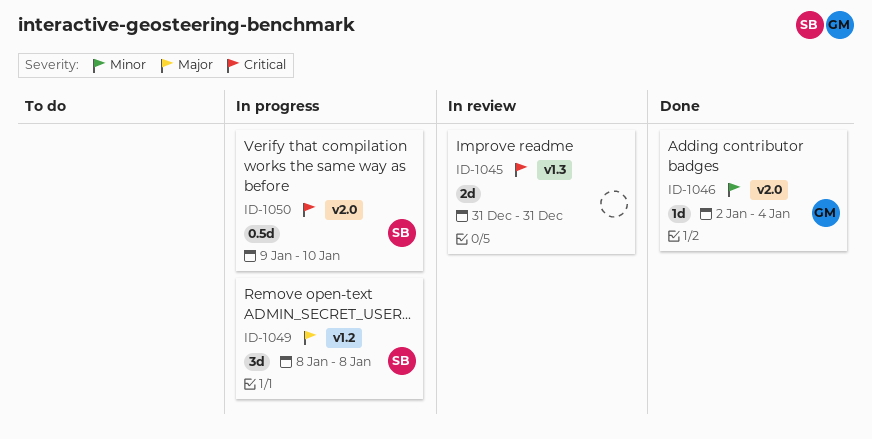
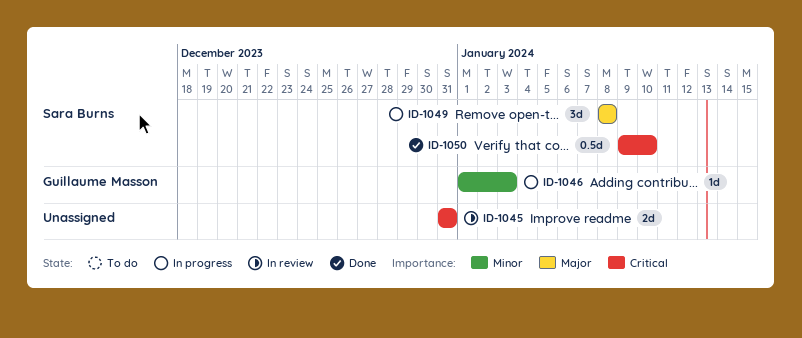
ID-1046, status: Done -> In progress
ID-1046, start: Jan 2 -> Jan 1
ID-1046, due: Jan 4 -> Jan 3
ID-1050, status: In progress -> Done

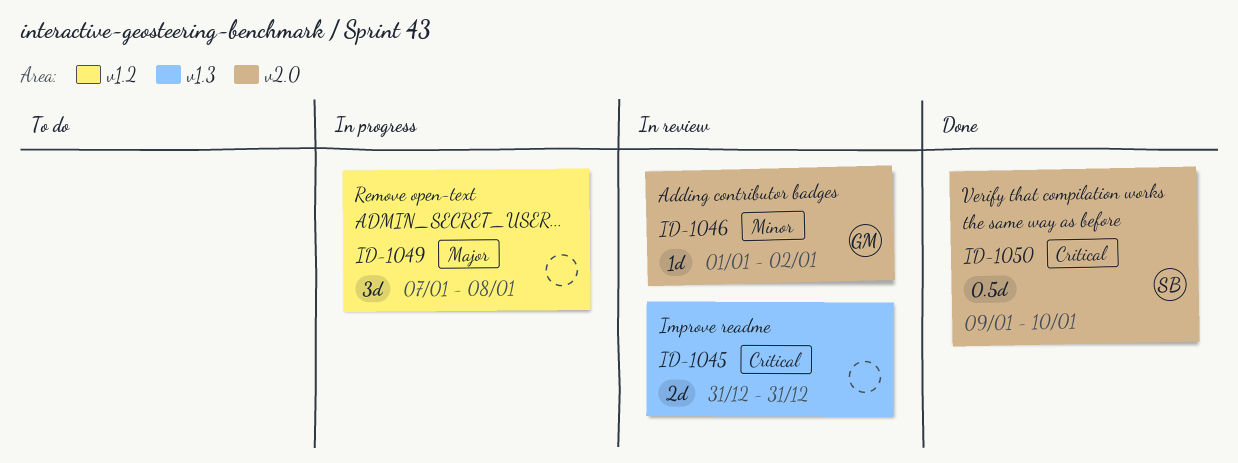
ID-1046, status: In progress -> In review
ID-1046, due: Jan 3 -> Jan 2
ID-1049, owner: Sara Burns -> none
ID-1049, start: Jan 8 -> Jan 7

